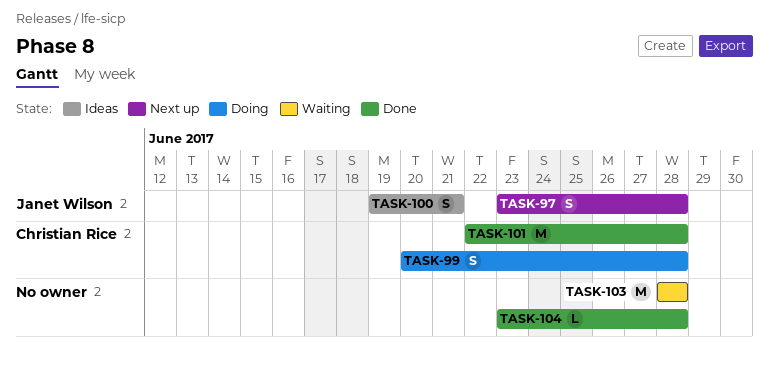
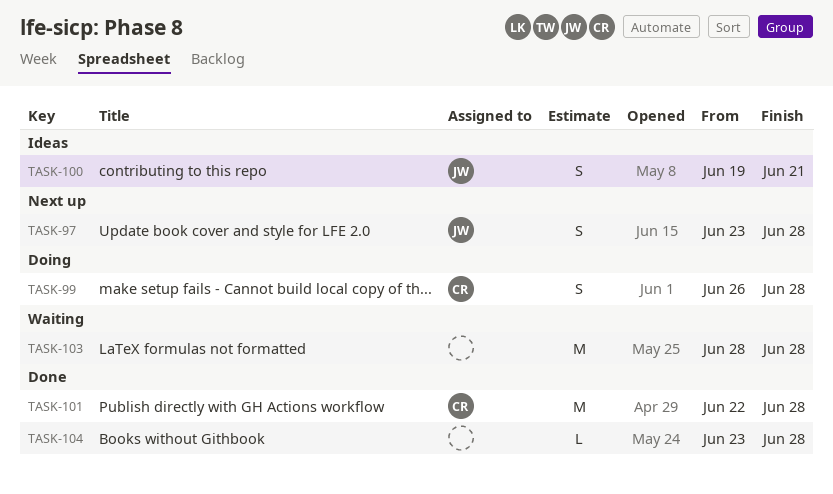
TASK-99, start: Jun 20 -> Jun 26

